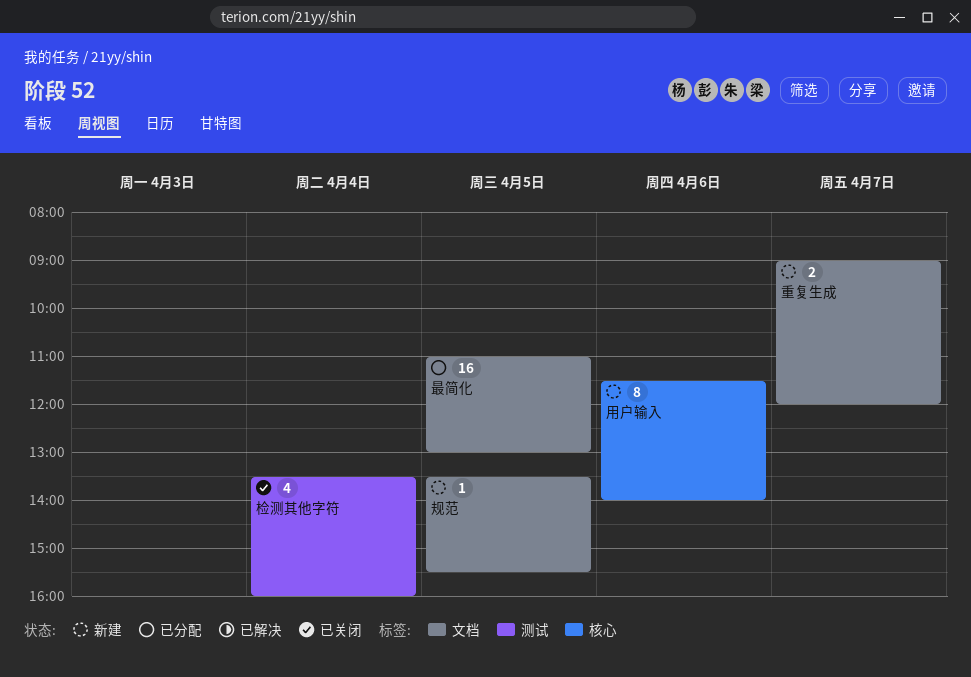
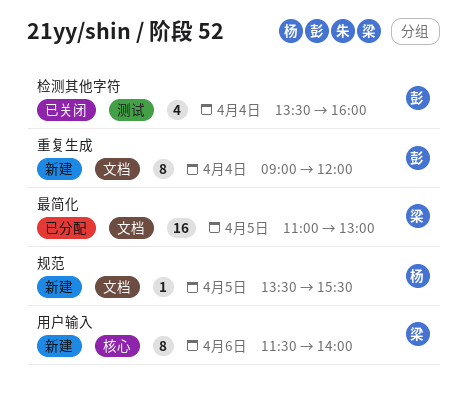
重复生成, estimate: 2 -> 8
重复生成, day: Apr 7 -> Apr 4

